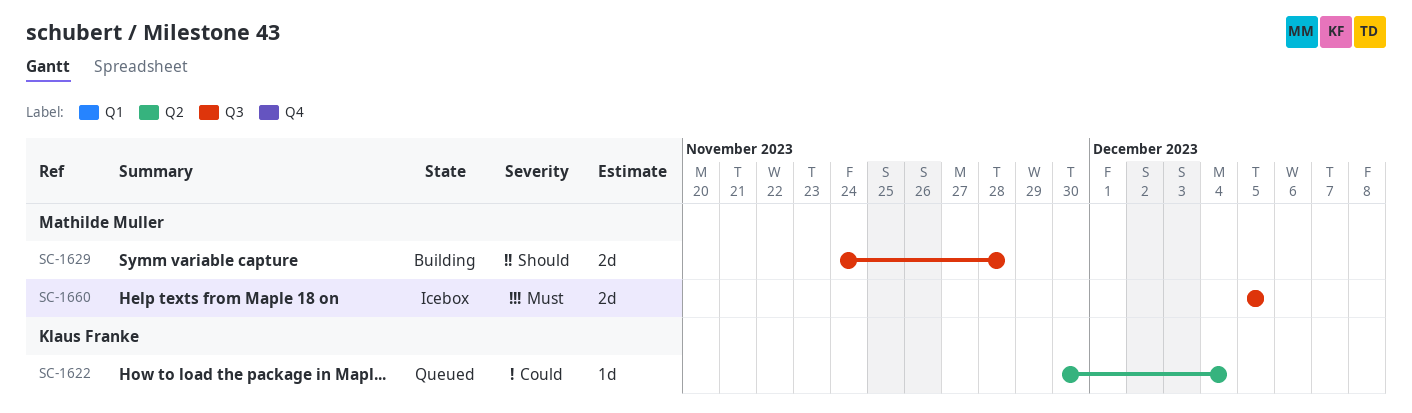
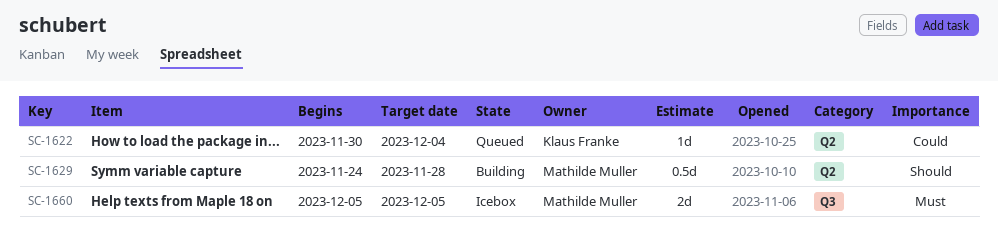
SC-1629, label: Q3 -> Q2
SC-1629, estimate: 2d -> 0.5d

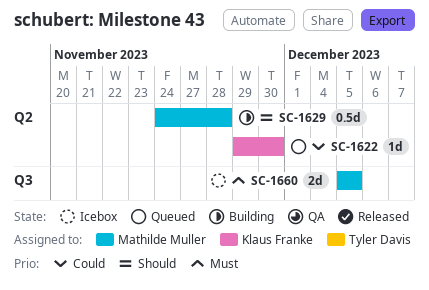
SC-1622, start: Nov 30 -> Nov 29
SC-1622, due: Dec 4 -> Nov 30

